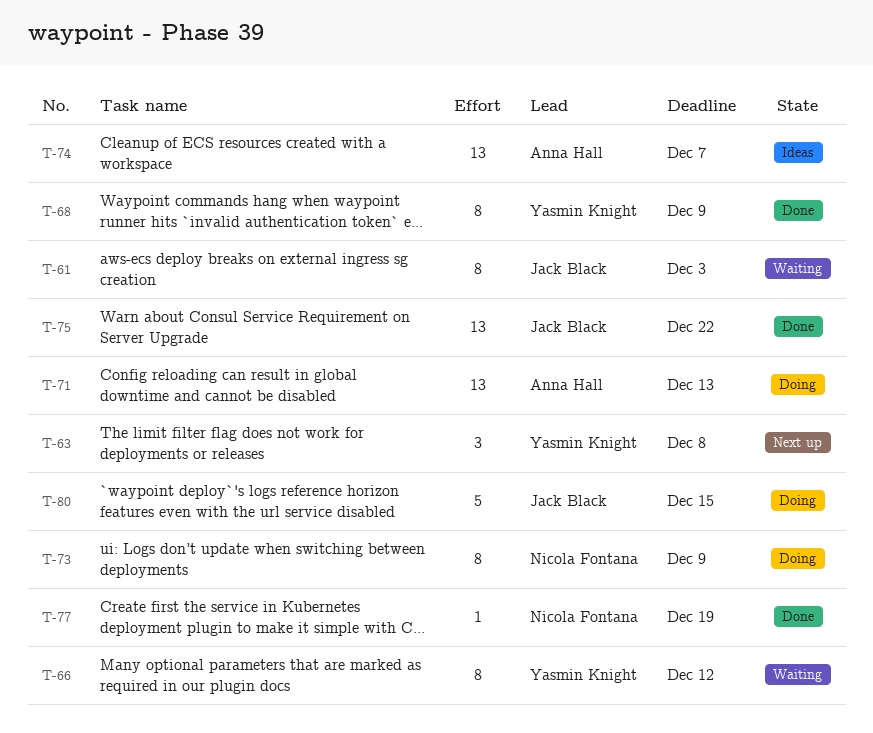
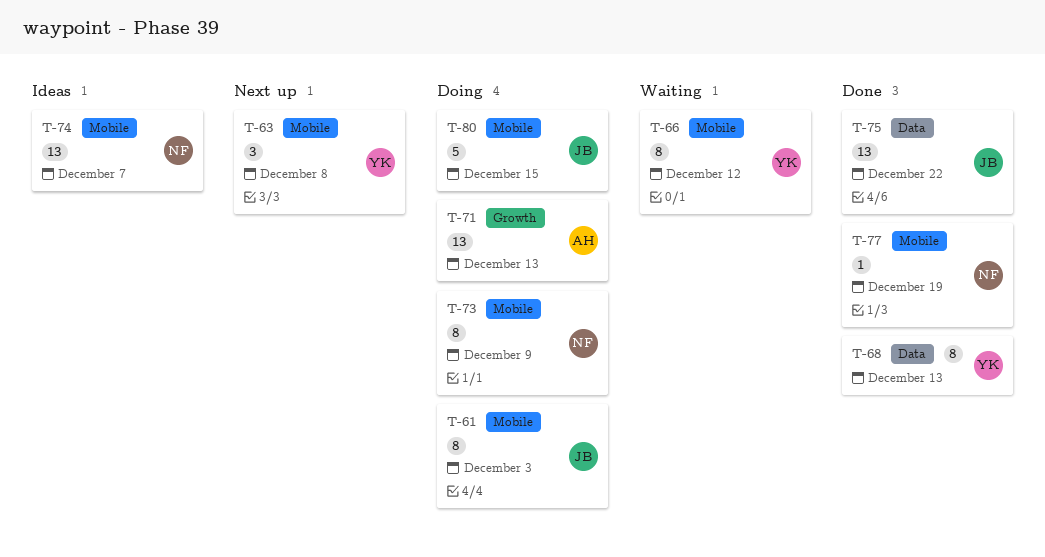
T-61, status: Waiting -> Doing
T-68, due: Dec 9 -> Dec 13
T-74, owner: Anna Hall -> Nicola Fontana

